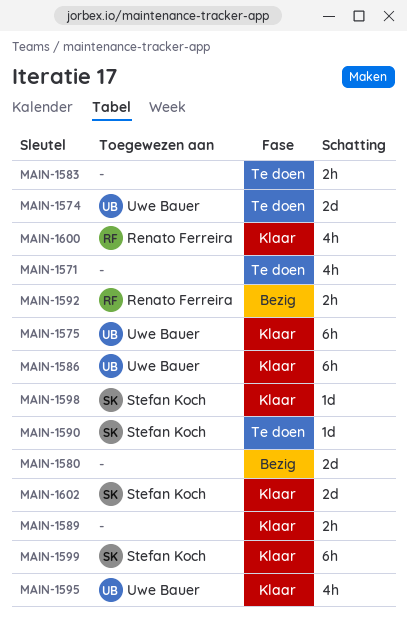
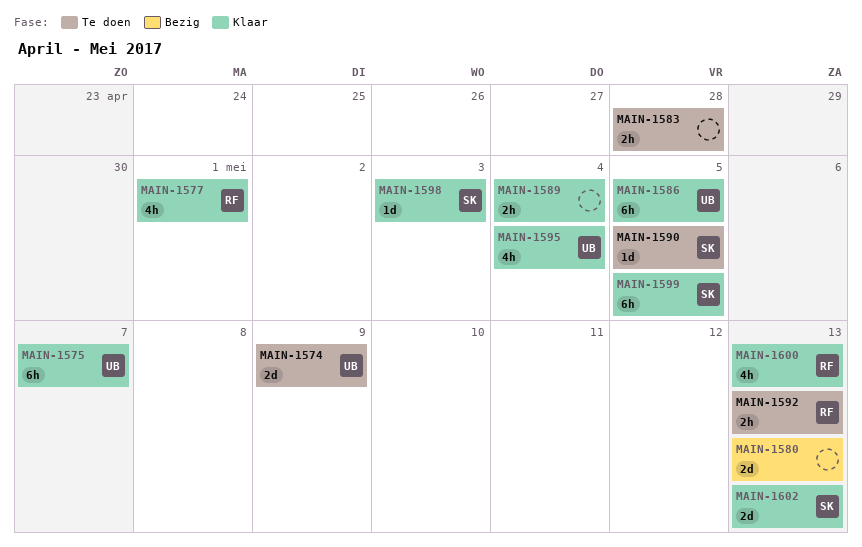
MAIN-1571: present -> none
MAIN-1577: none -> present
MAIN-1592, status: Bezig -> Te doen

